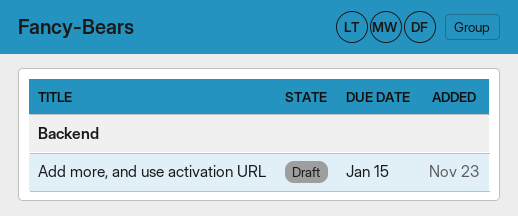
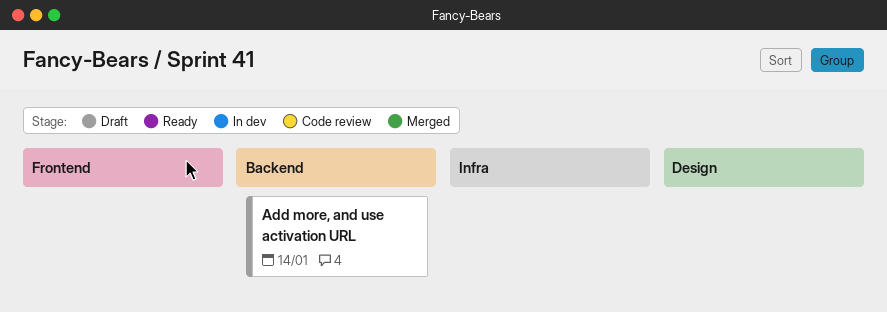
Add more, and use activation URL, due: Jan 15 -> Jan 14

